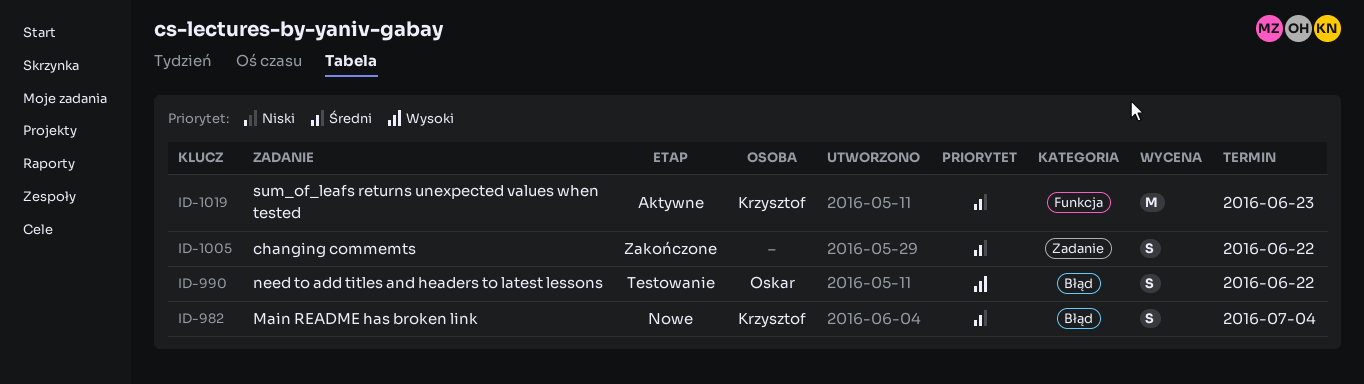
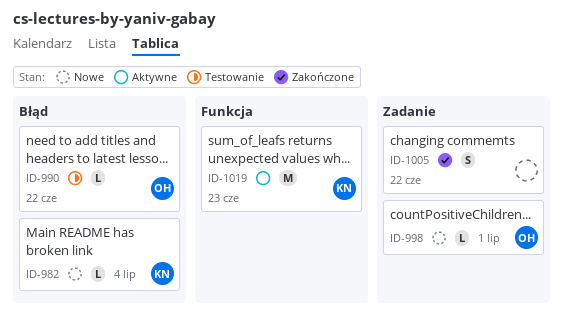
ID-982, estimate: S -> L
ID-990, estimate: S -> L
ID-998: none -> present

